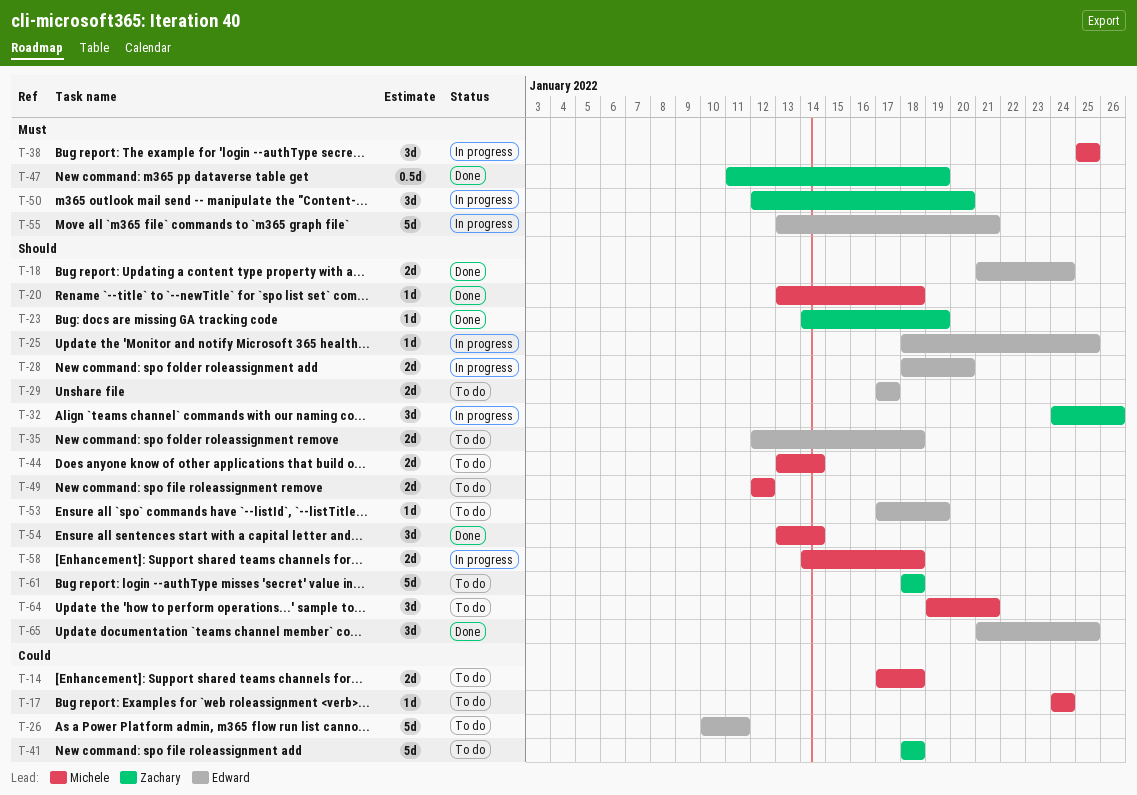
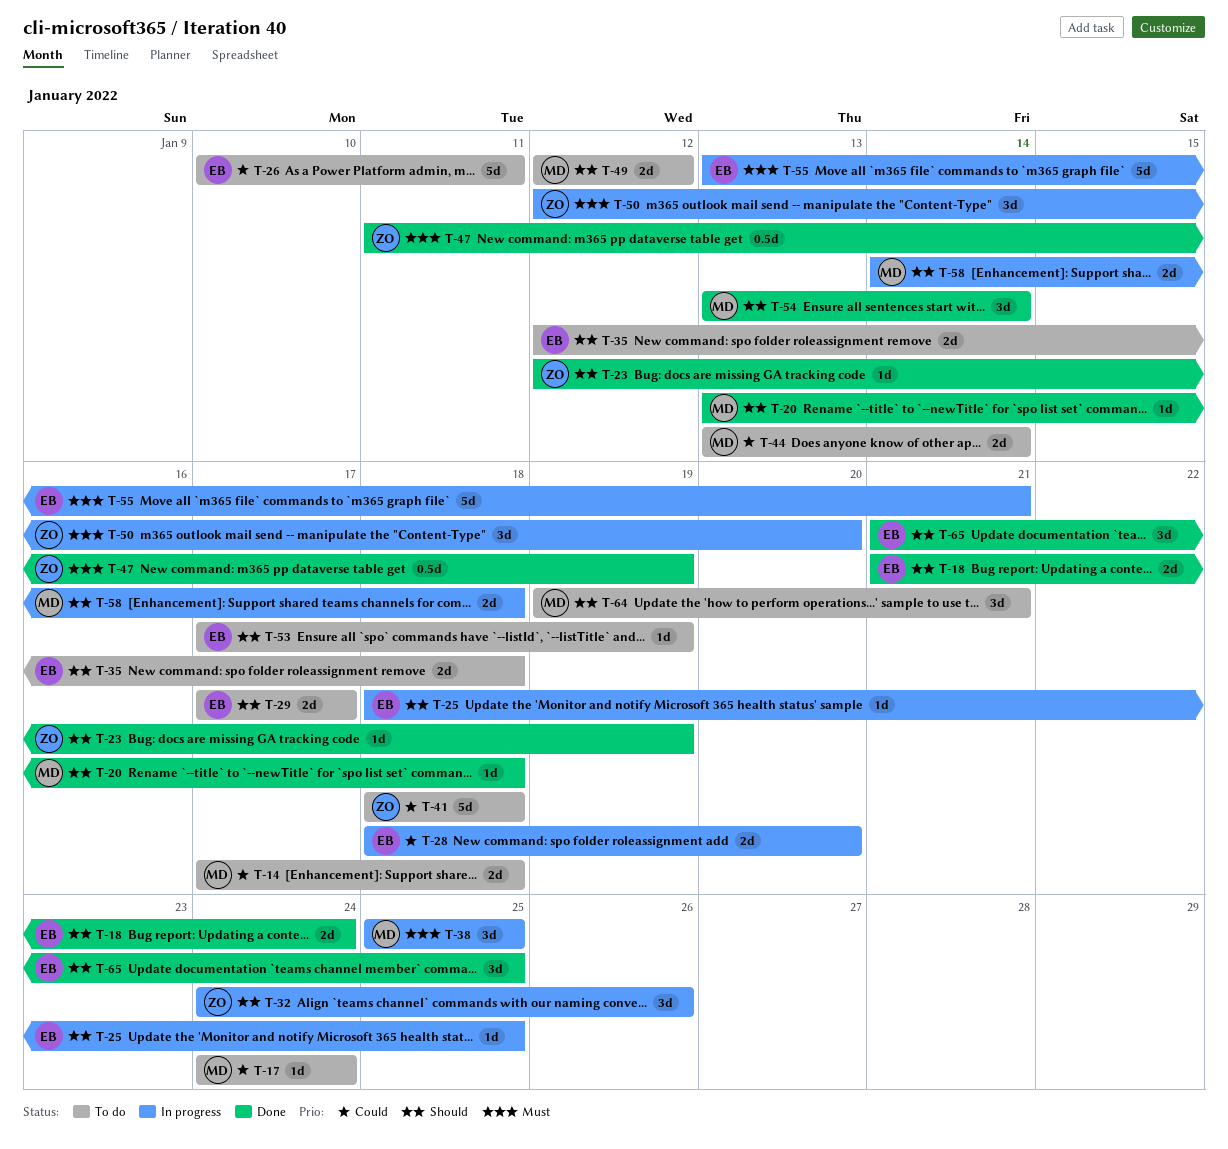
T-23, start: Jan 14 -> Jan 12
T-28, priority: Should -> Could
T-44, priority: Should -> Could
T-61: present -> none

